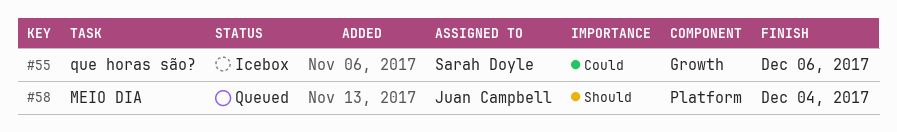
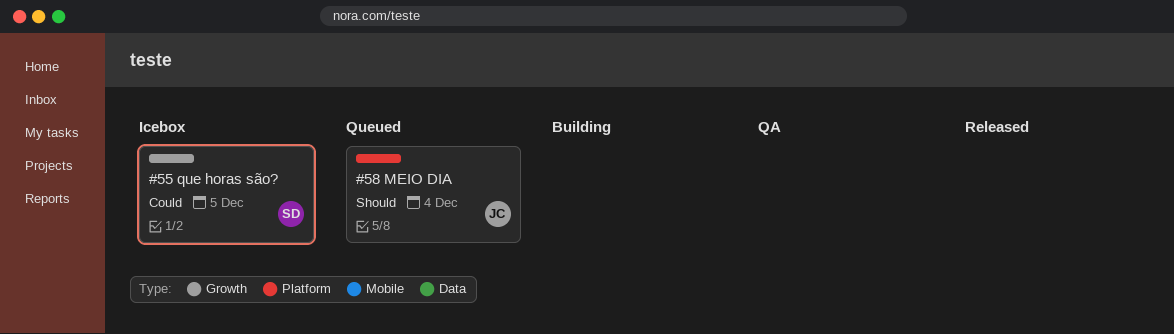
#55, due: Dec 6 -> Dec 5

